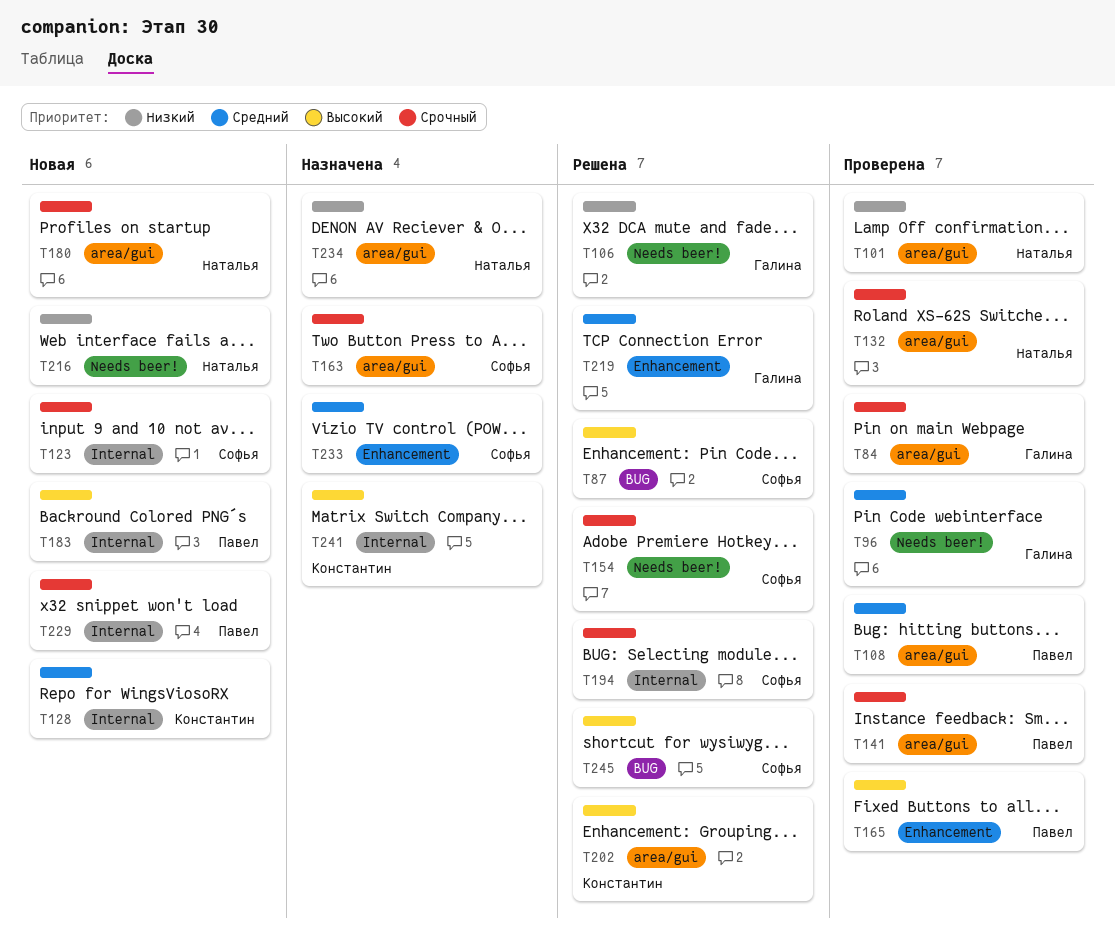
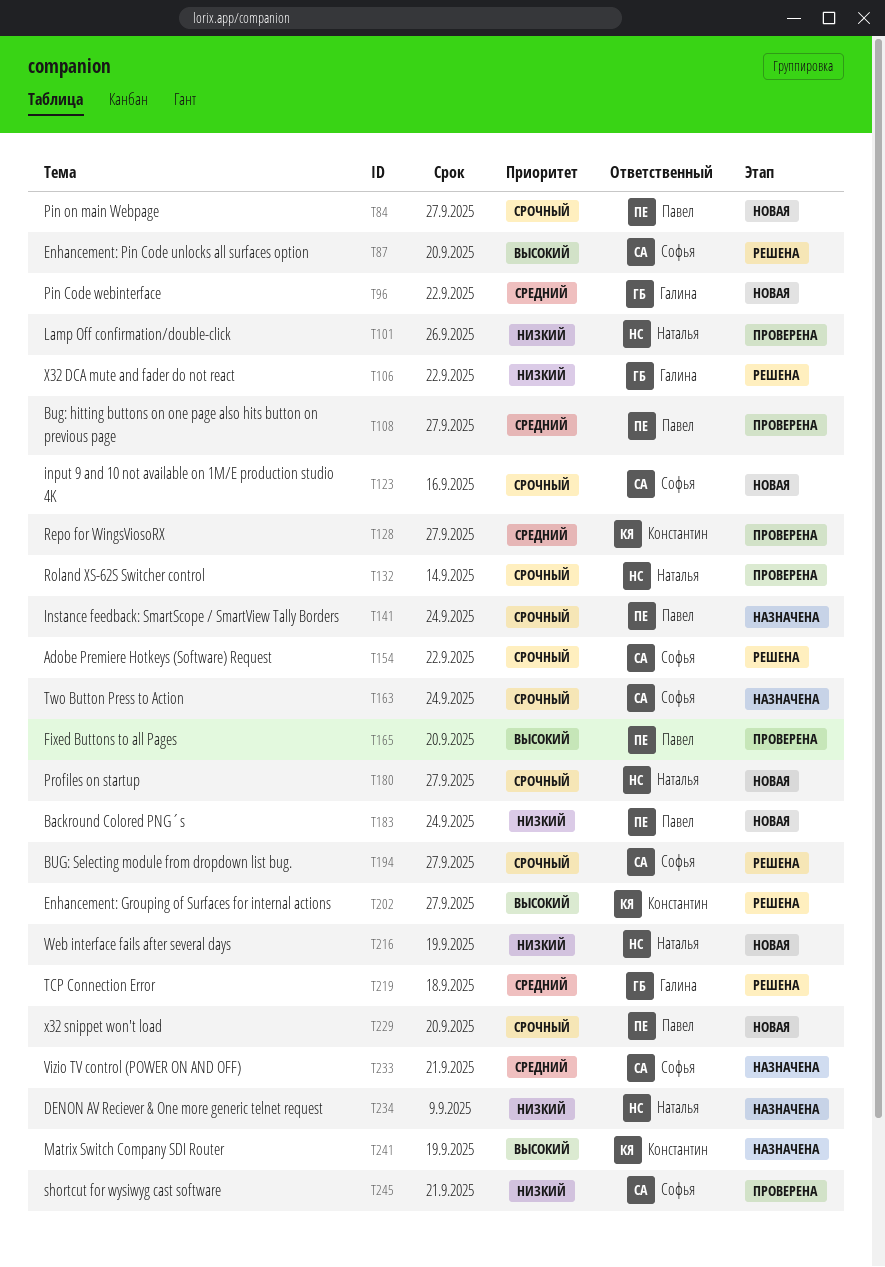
T84, status: Проверена -> Новая
T84, owner: Галина -> Павел
T96, status: Проверена -> Новая
T128, status: Новая -> Проверена
T141, status: Проверена -> Назначена
T183, priority: Высокий -> Низкий
T245, status: Решена -> Проверена
T245, priority: Высокий -> Низкий

